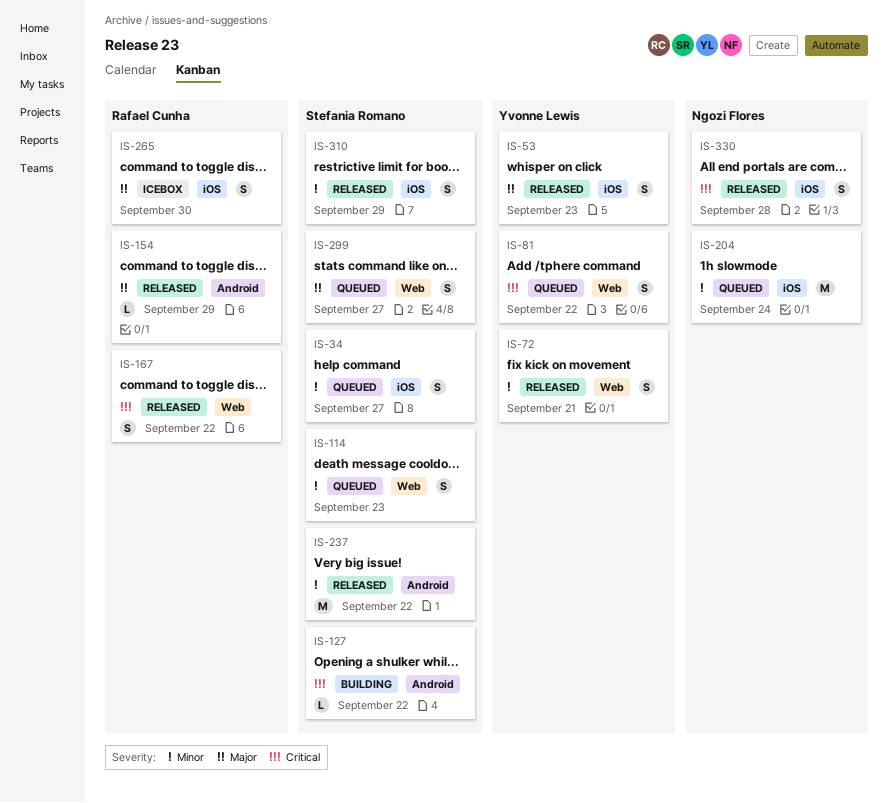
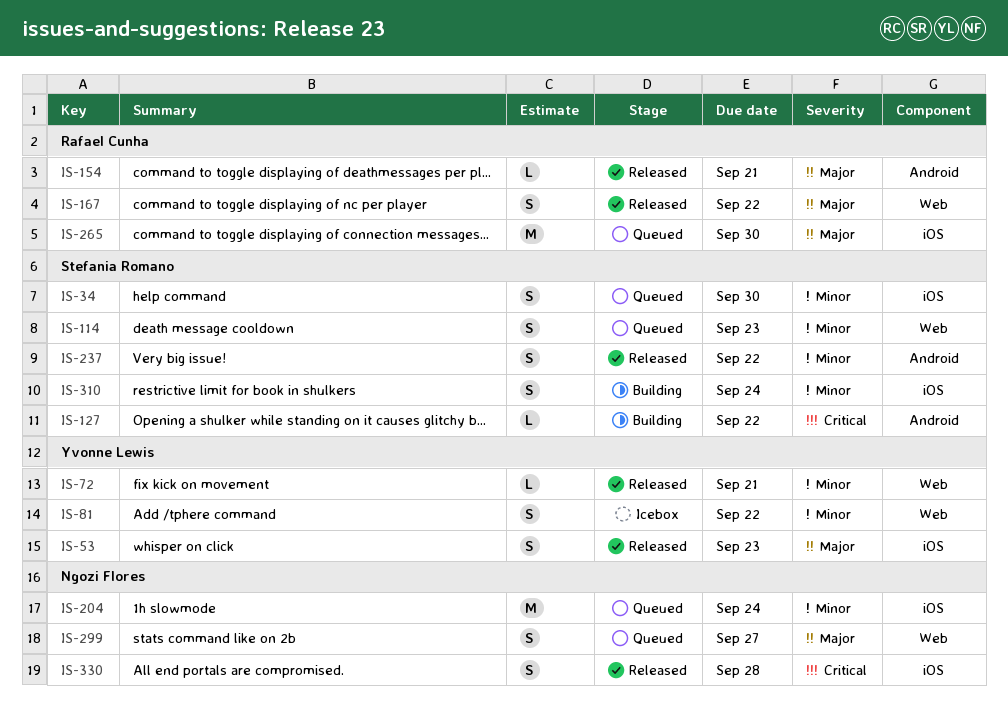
IS-34, due: Sep 27 -> Sep 30
IS-72, estimate: S -> L
IS-81, status: Queued -> Icebox
IS-81, priority: Critical -> Minor
IS-154, due: Sep 29 -> Sep 21
IS-167, priority: Critical -> Major
IS-237, estimate: M -> S
IS-265, status: Icebox -> Queued
IS-265, estimate: S -> M
IS-299, owner: Stefania Romano -> Ngozi Flores
IS-310, status: Released -> Building
IS-310, due: Sep 29 -> Sep 24

